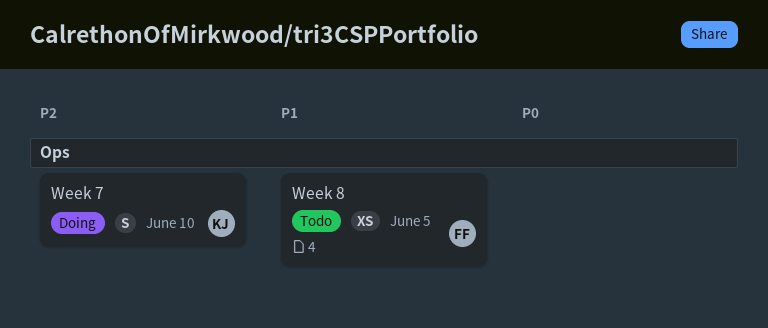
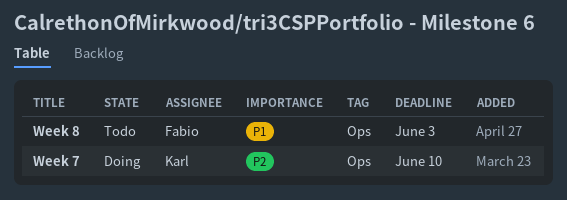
Week 8, due: Jun 5 -> Jun 3

